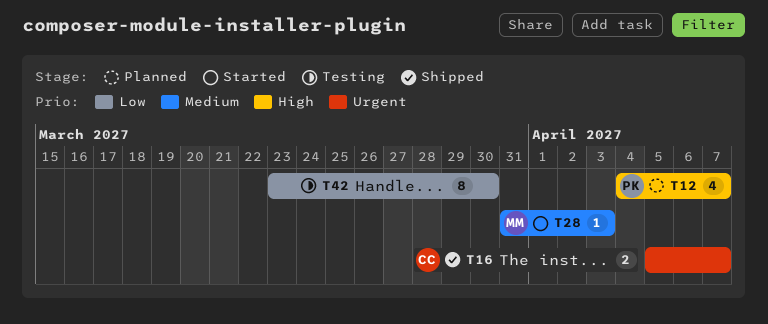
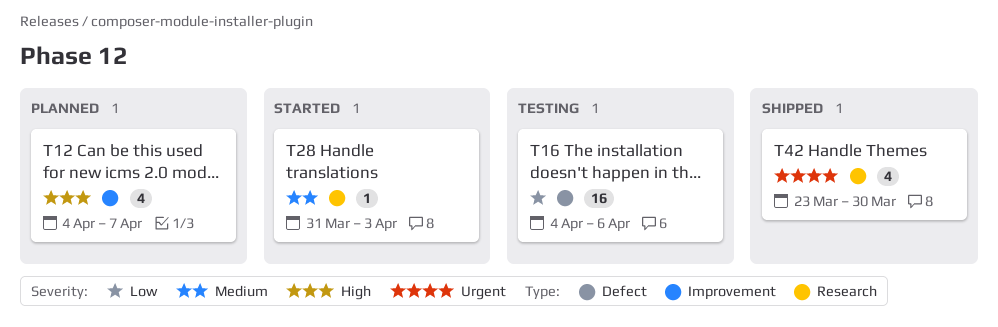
T16, status: Shipped -> Testing
T16, priority: Urgent -> Low
T16, estimate: 2 -> 16
T16, start: Apr 5 -> Apr 4
T16, due: Apr 7 -> Apr 6
T42, status: Testing -> Shipped
T42, priority: Low -> Urgent
T42, estimate: 8 -> 4

